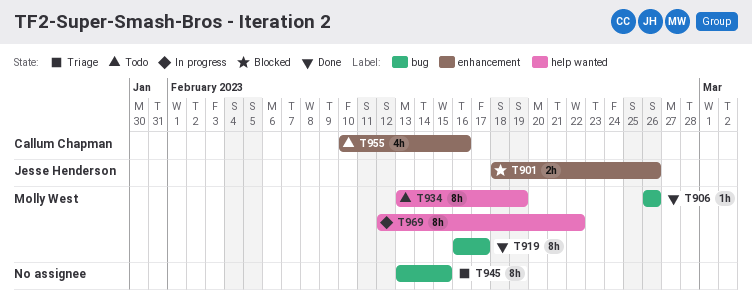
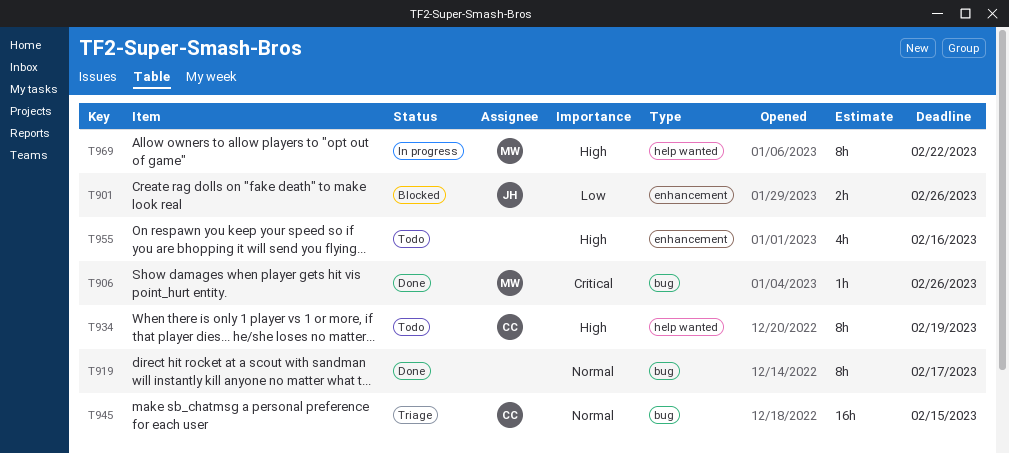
T919, owner: Molly West -> none
T934, owner: Molly West -> Callum Chapman
T945, owner: none -> Callum Chapman
T945, estimate: 8h -> 16h
T955, owner: Callum Chapman -> none

